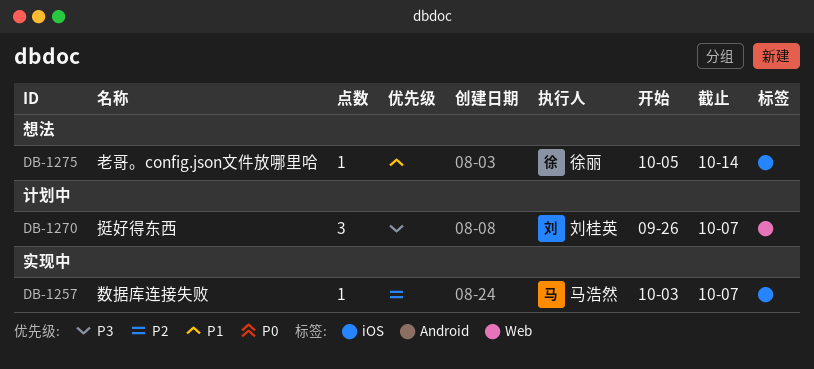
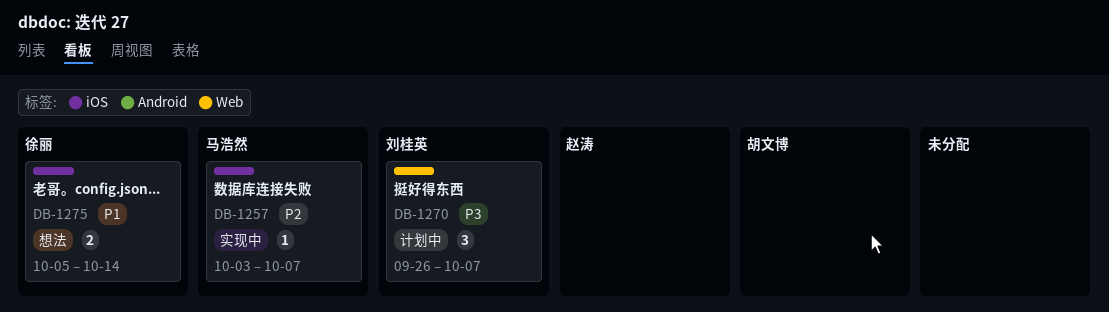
DB-1275, estimate: 1 -> 2

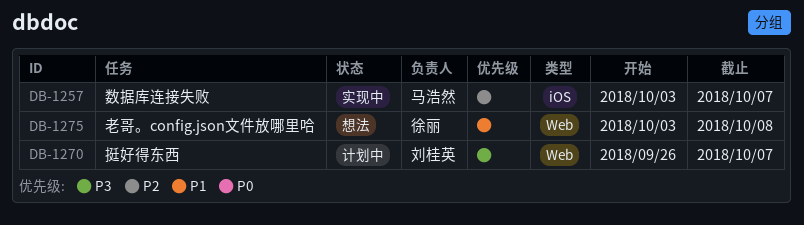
DB-1275, label: iOS -> Web
DB-1275, start: Oct 5 -> Oct 3
DB-1275, due: Oct 14 -> Oct 8

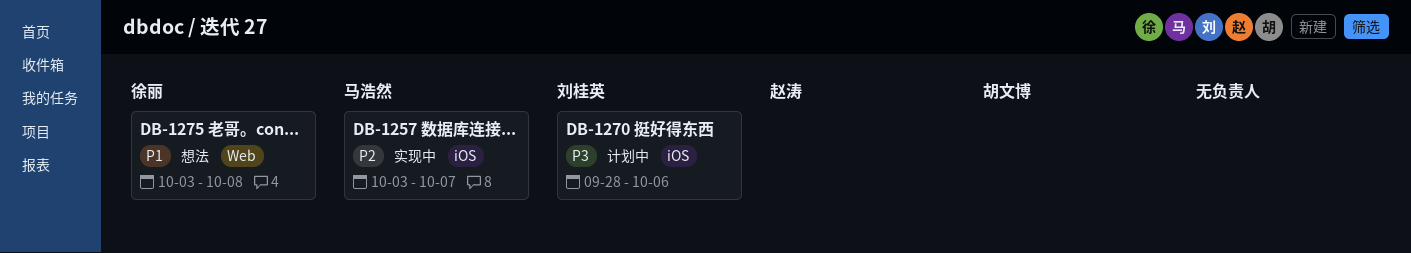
DB-1270, label: Web -> iOS
DB-1270, start: Sep 26 -> Sep 28
DB-1270, due: Oct 7 -> Oct 6

